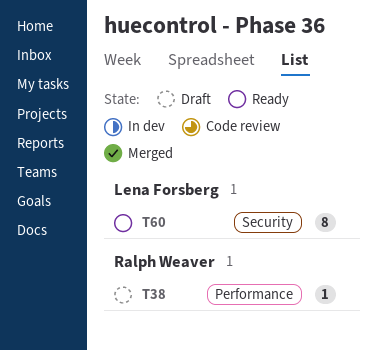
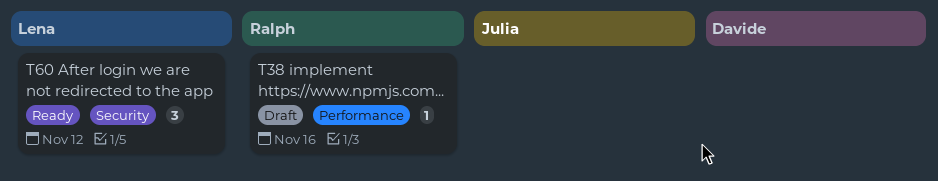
T60, estimate: 8 -> 3

